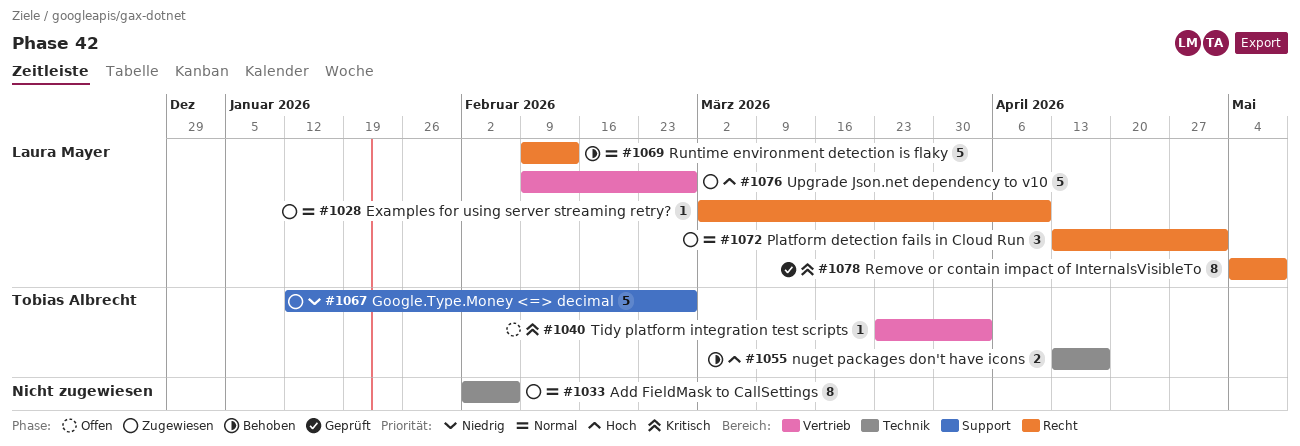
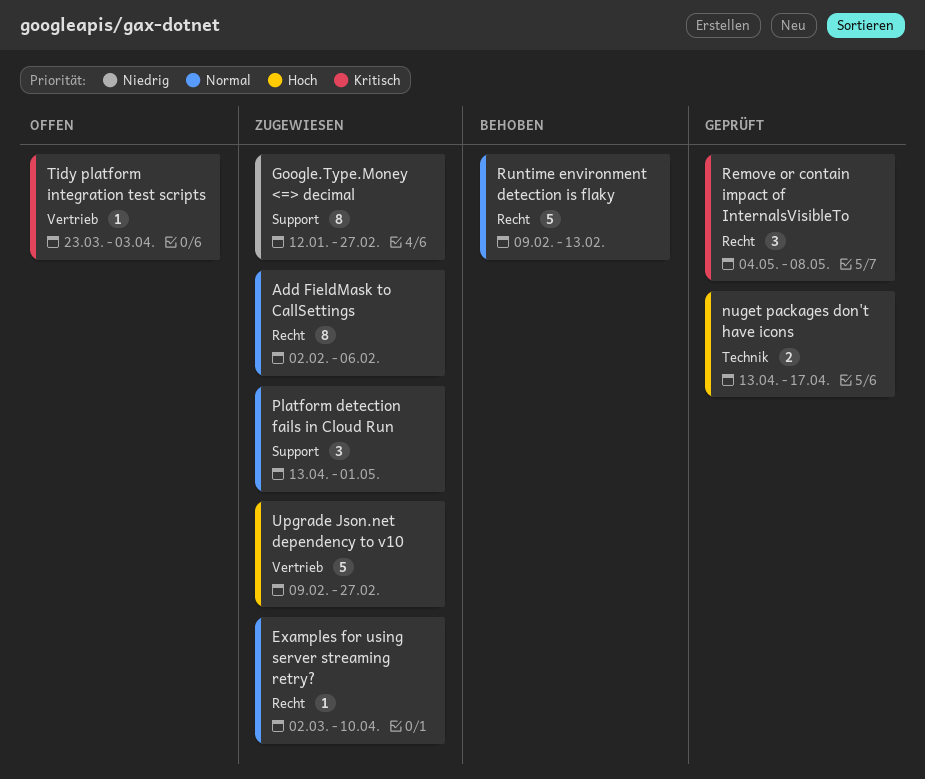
Add FieldMask to CallSettings, label: Technik -> Recht
Google.Type.Money <=> decimal, estimate: 5 -> 8
nuget packages don't have icons, status: Behoben -> Geprüft
Platform detection fails in Cloud Run, label: Recht -> Support
Remove or contain impact of InternalsVisibleTo, estimate: 8 -> 3

